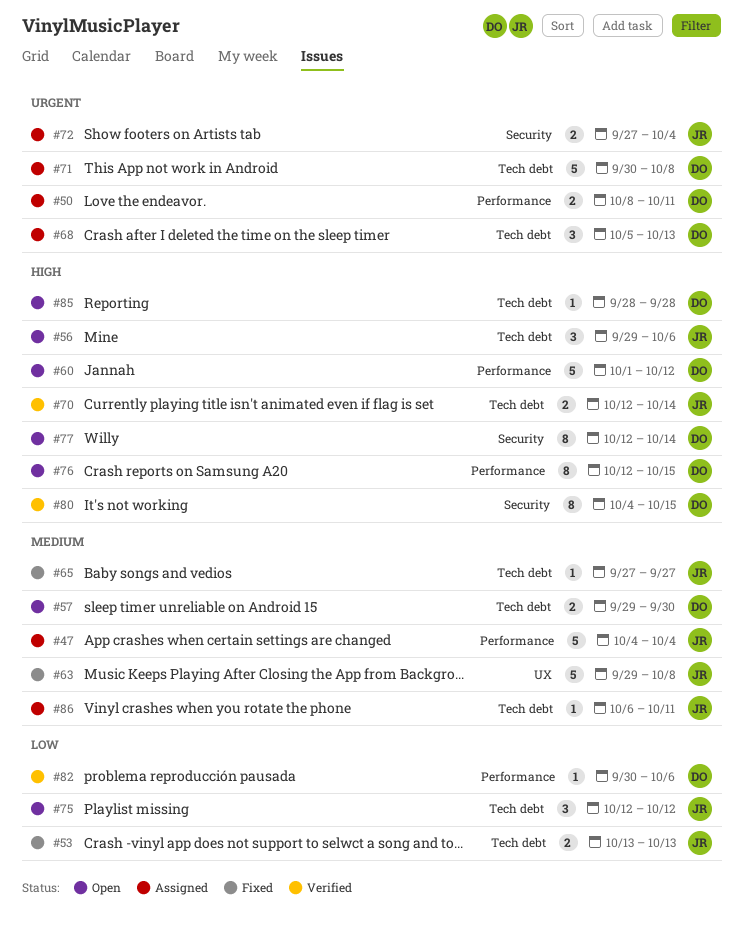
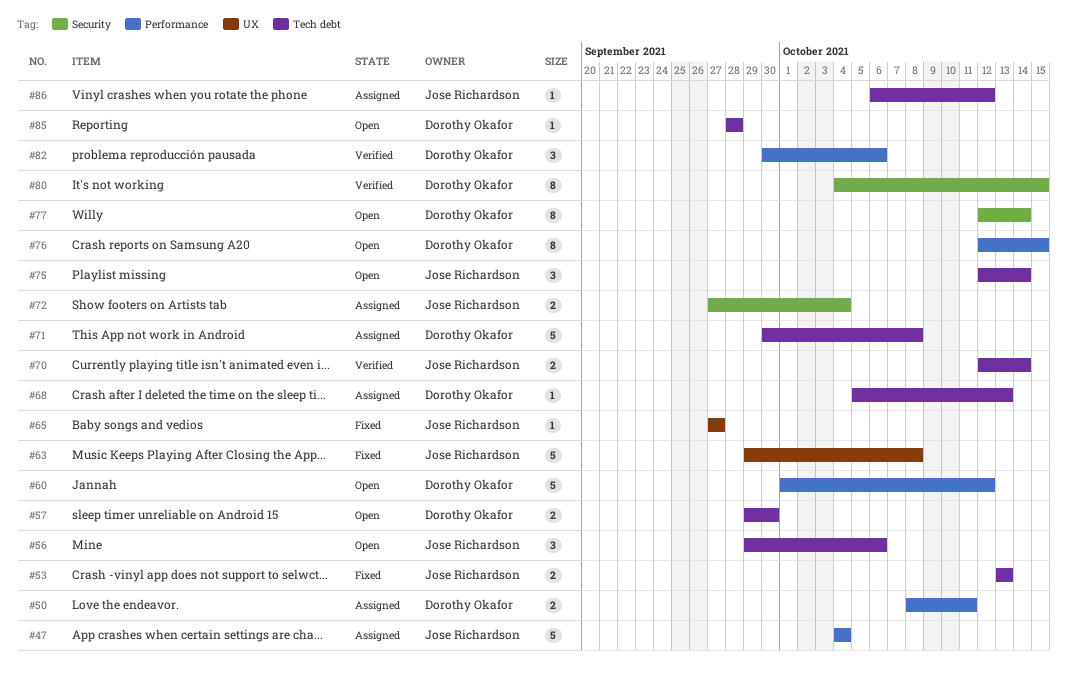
#65, label: Tech debt -> UX
#68, estimate: 3 -> 1
#75, due: Oct 12 -> Oct 14
#82, estimate: 1 -> 3
#86, due: Oct 11 -> Oct 12

